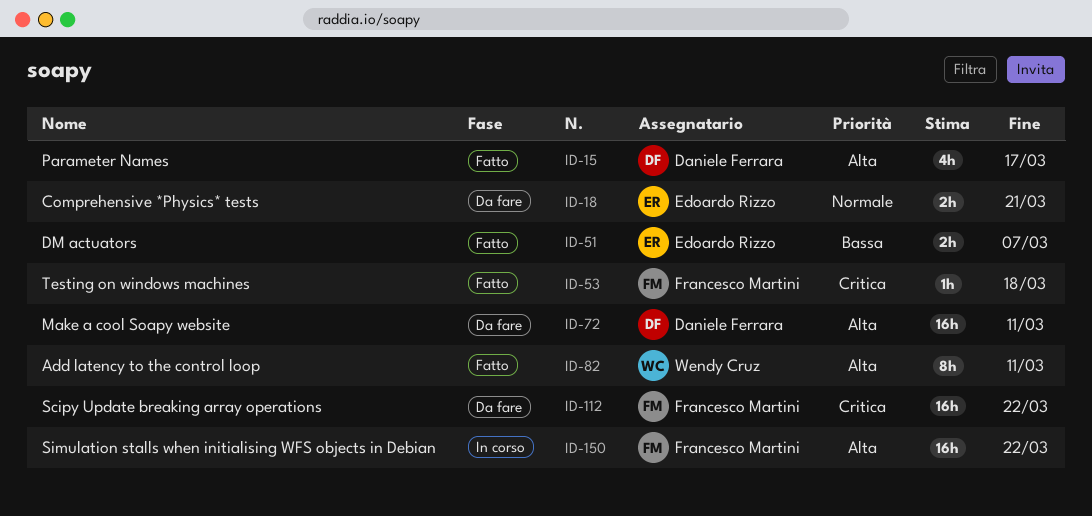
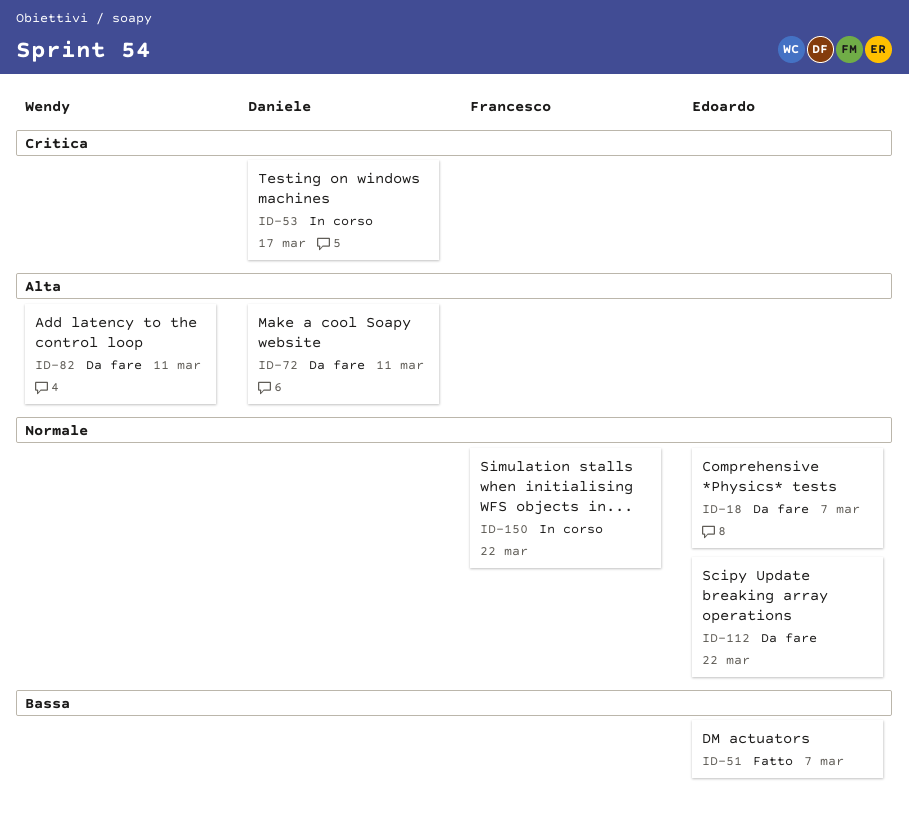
ID-15: present -> none
ID-18, due: Mar 21 -> Mar 7
ID-53, status: Fatto -> In corso
ID-53, owner: Francesco Martini -> Daniele Ferrara
ID-53, due: Mar 18 -> Mar 17
ID-82, status: Fatto -> Da fare
ID-112, owner: Francesco Martini -> Edoardo Rizzo
ID-112, priority: Critica -> Normale
ID-150, priority: Alta -> Normale

